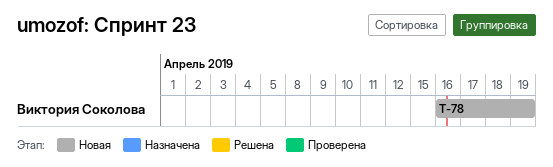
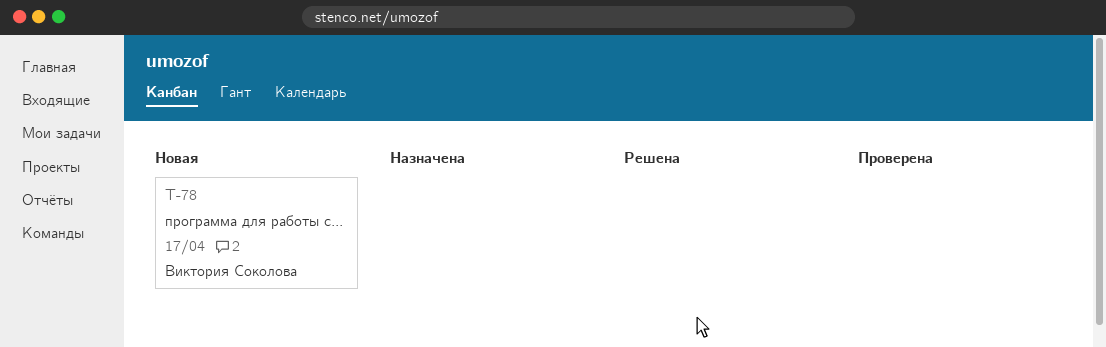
T-78, due: Apr 19 -> Apr 17

